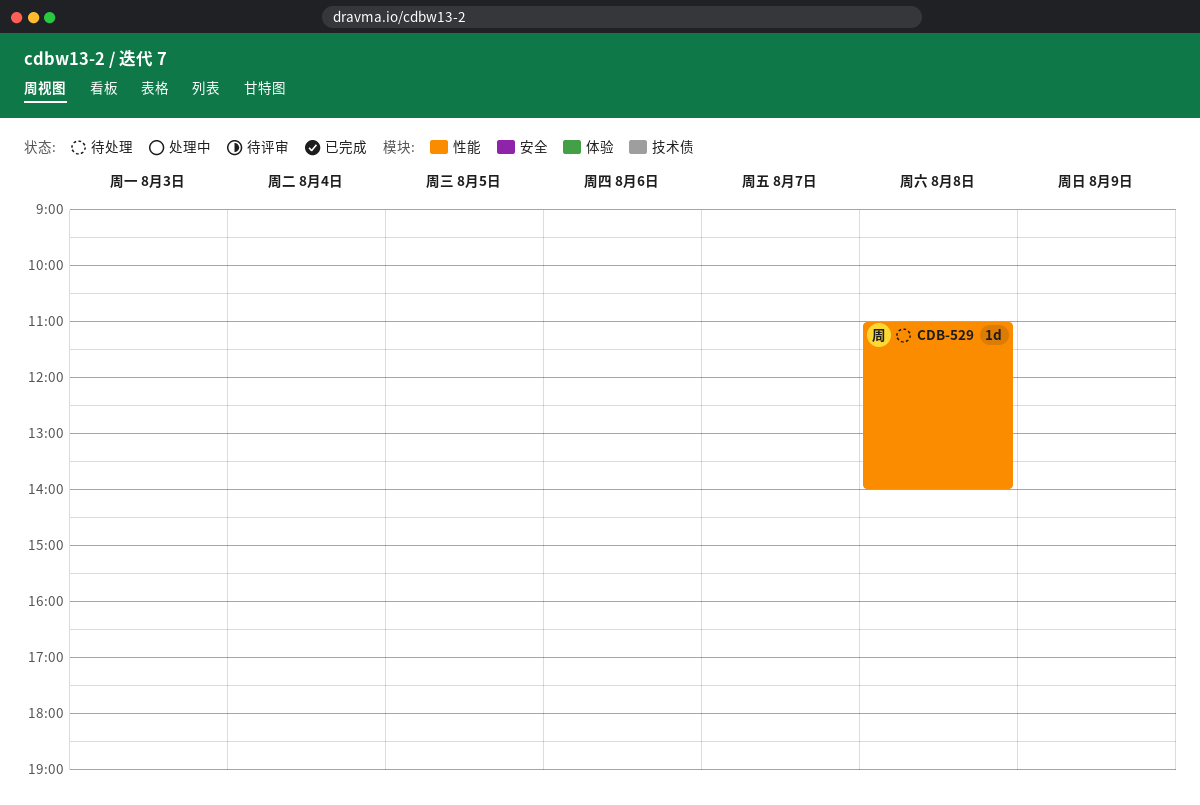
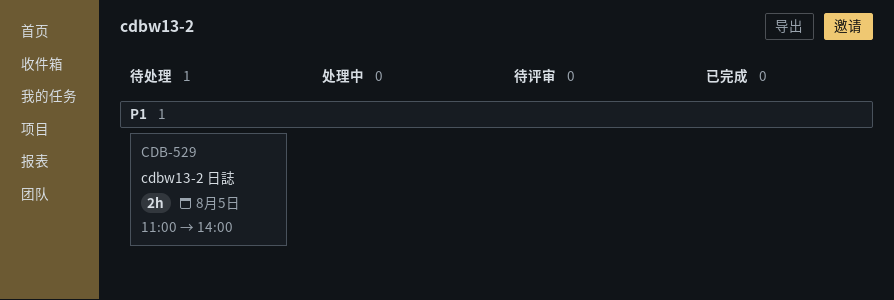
CDB-529, estimate: 1d -> 2h
CDB-529, day: Aug 8 -> Aug 5

